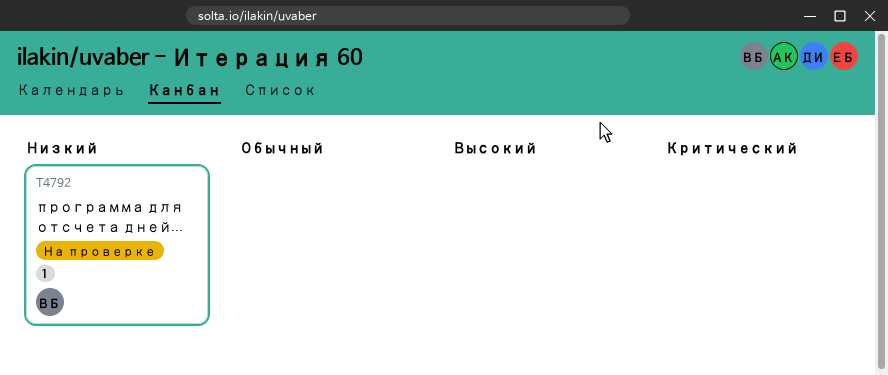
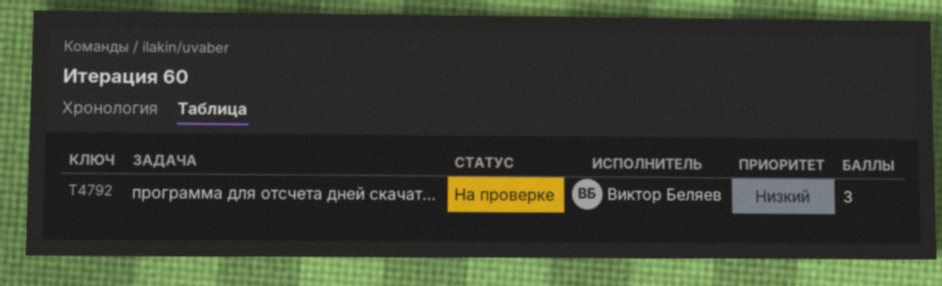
T4792, estimate: 1 -> 3

